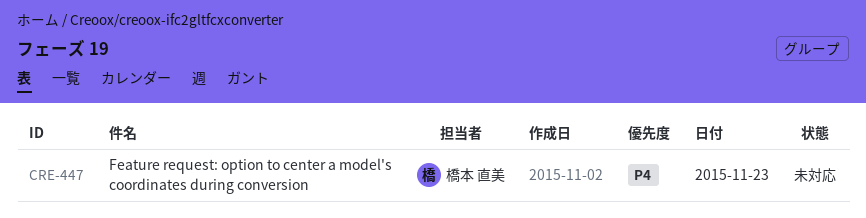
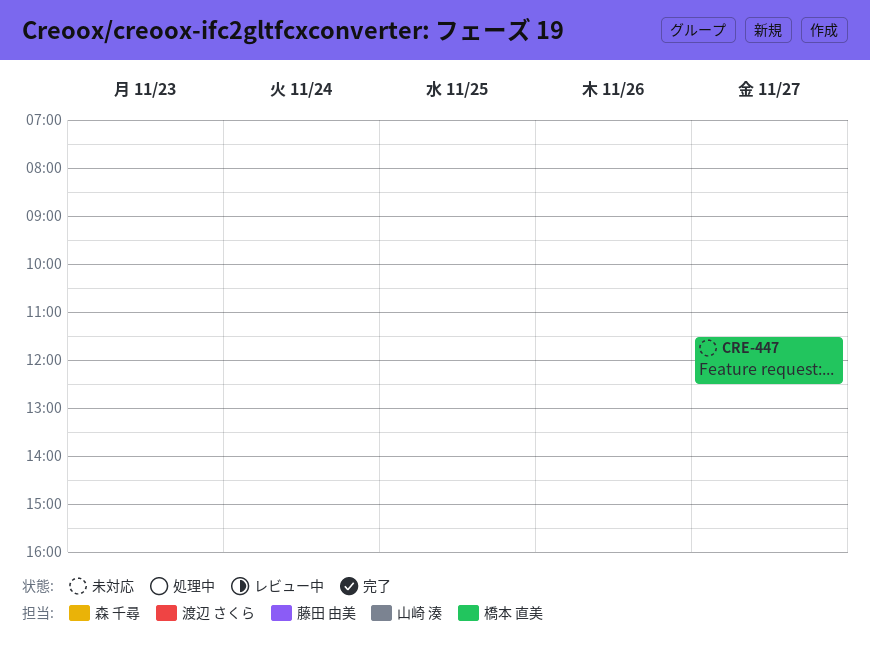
CRE-447, day: Nov 23 -> Nov 27

